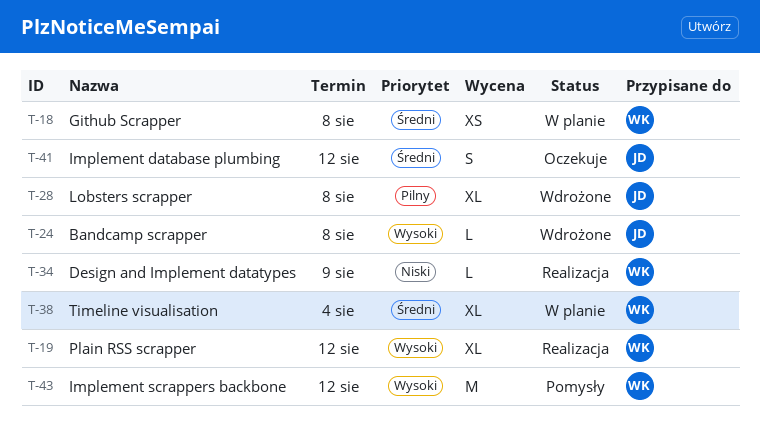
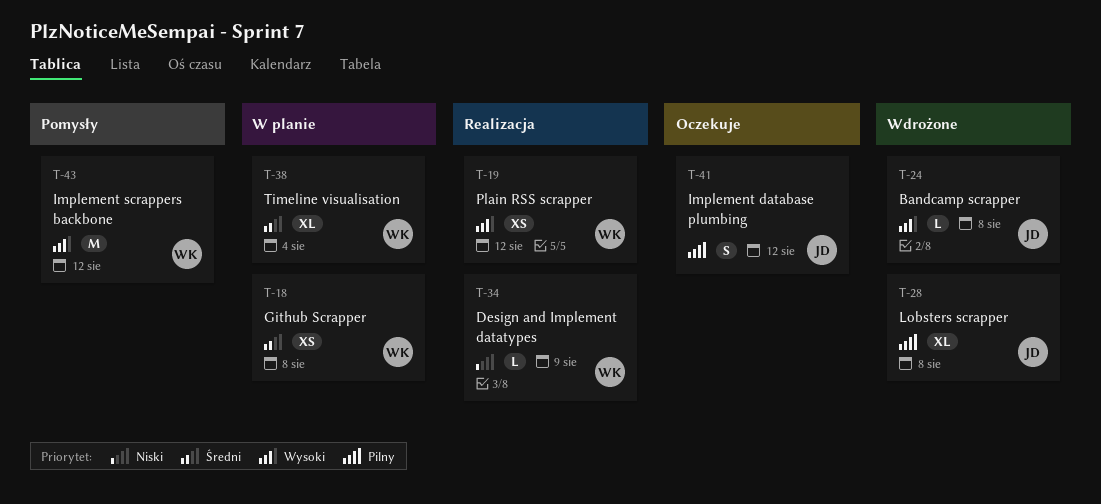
T-19, estimate: XL -> XS
T-41, priority: Średni -> Pilny

